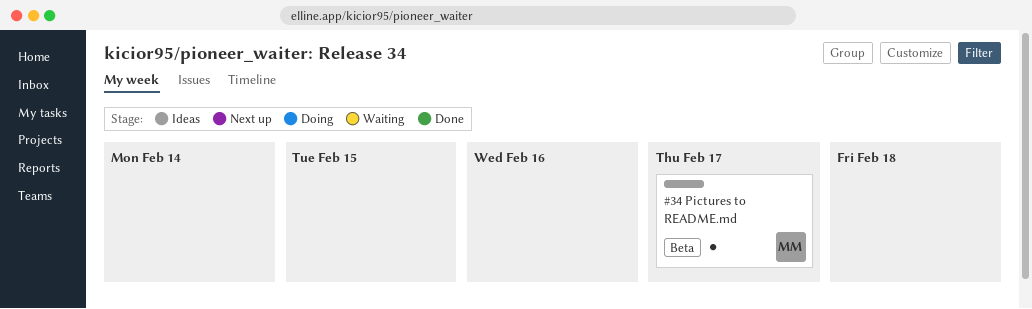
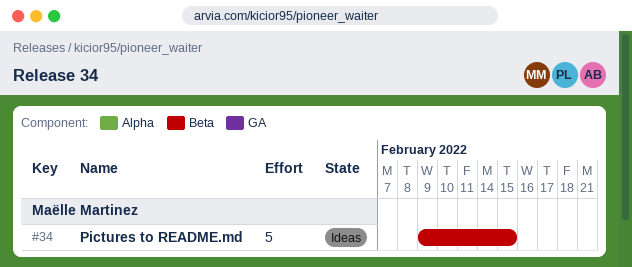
#34, estimate: 1 -> 5
#34, due: Feb 17 -> Feb 15

